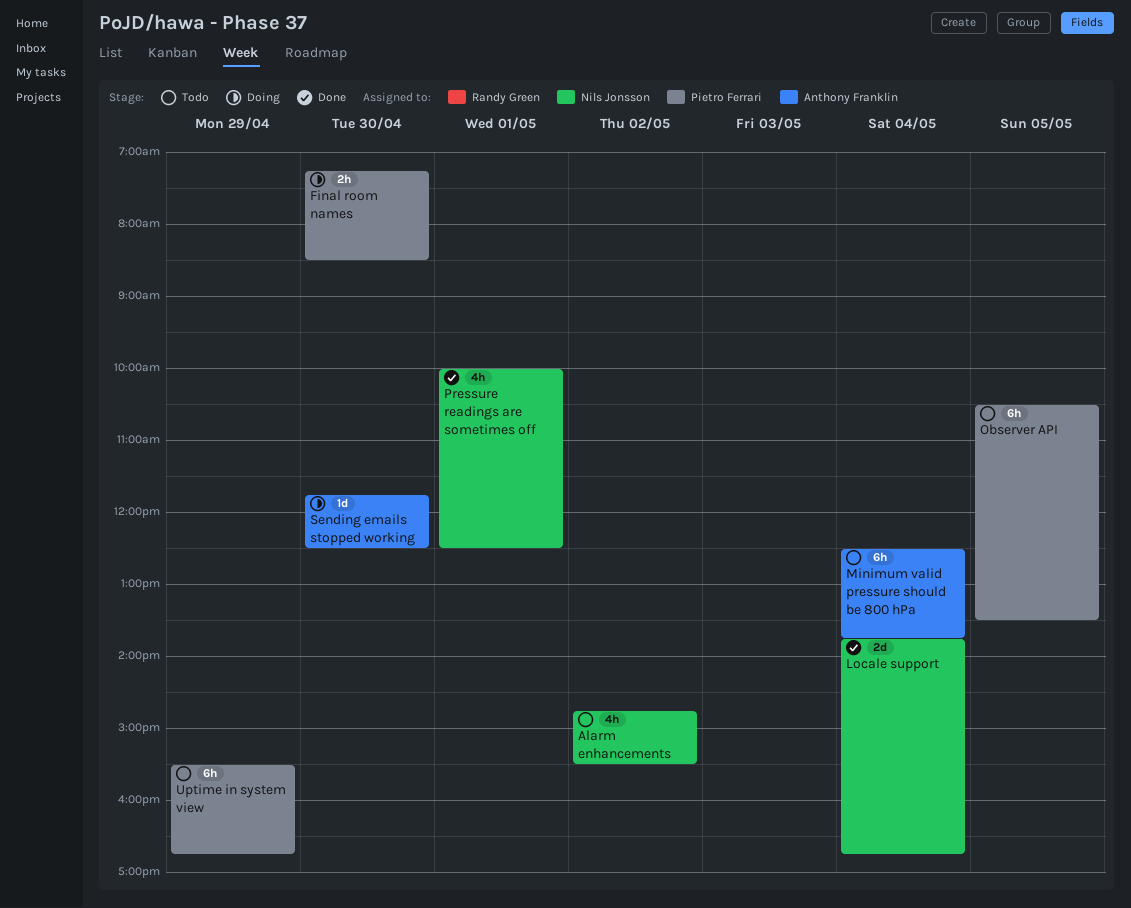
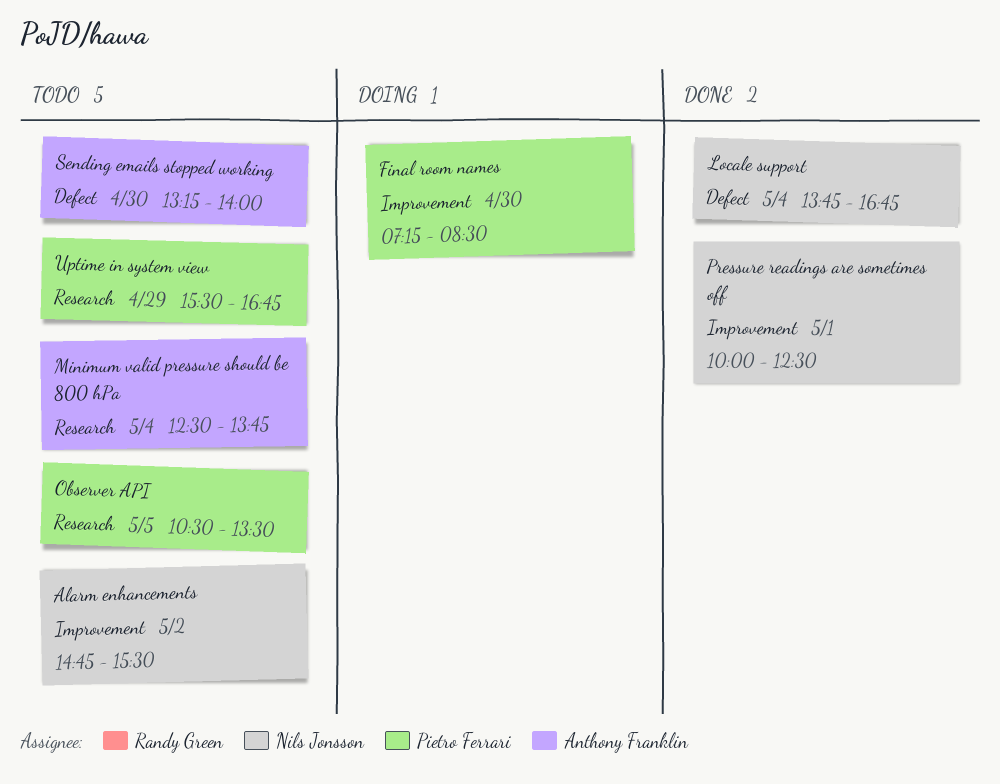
Sending emails stopped working, status: Doing -> Todo
Sending emails stopped working, begins: 11:45 -> 13:15
Sending emails stopped working, ends: 12:30 -> 14:00

